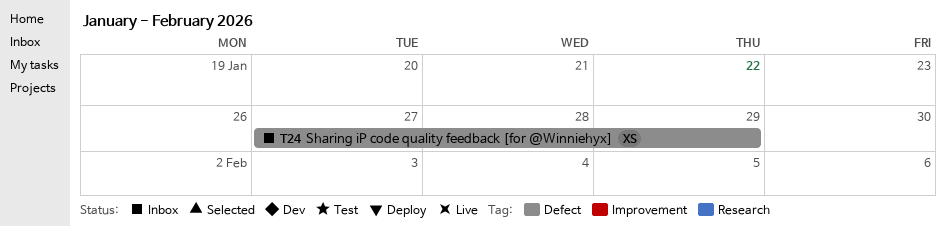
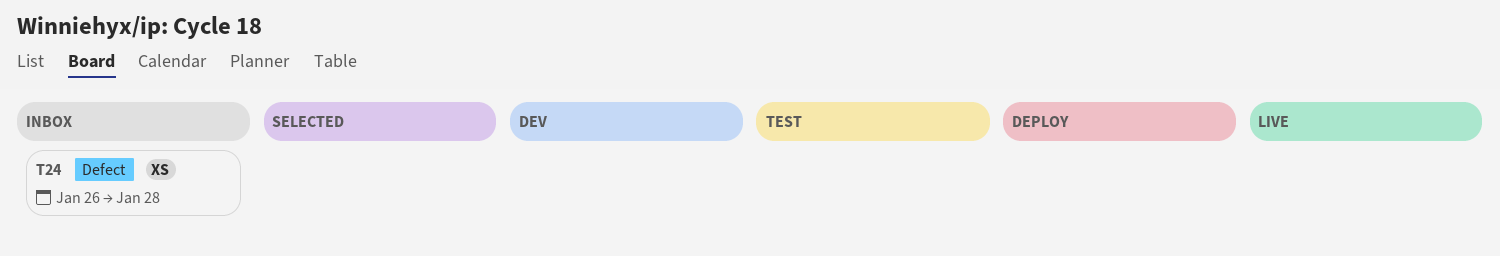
T24, start: Jan 27 -> Jan 26
T24, due: Jan 29 -> Jan 28

